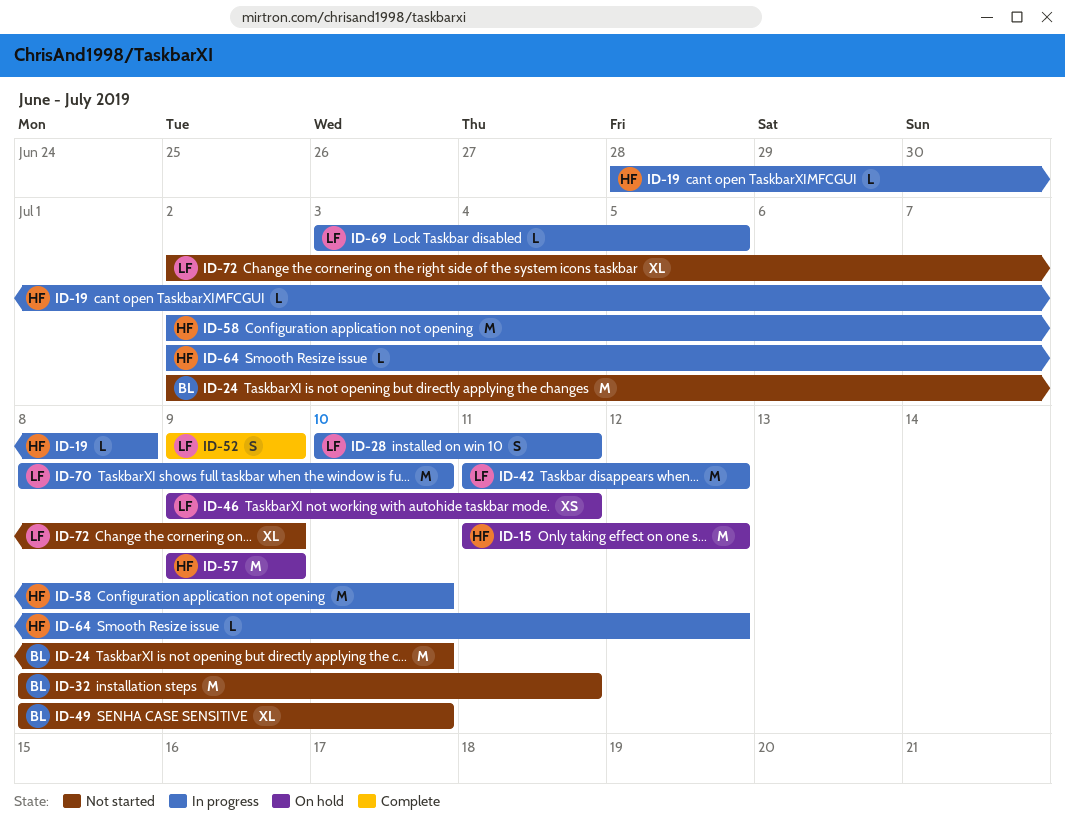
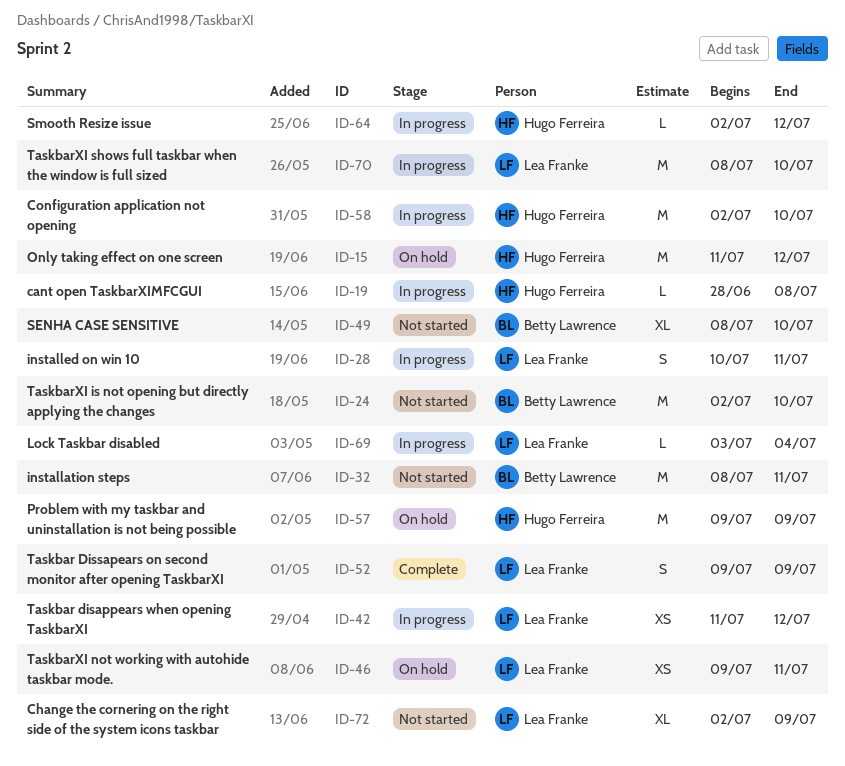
ID-42, estimate: M -> XS
ID-69, due: Jul 5 -> Jul 4

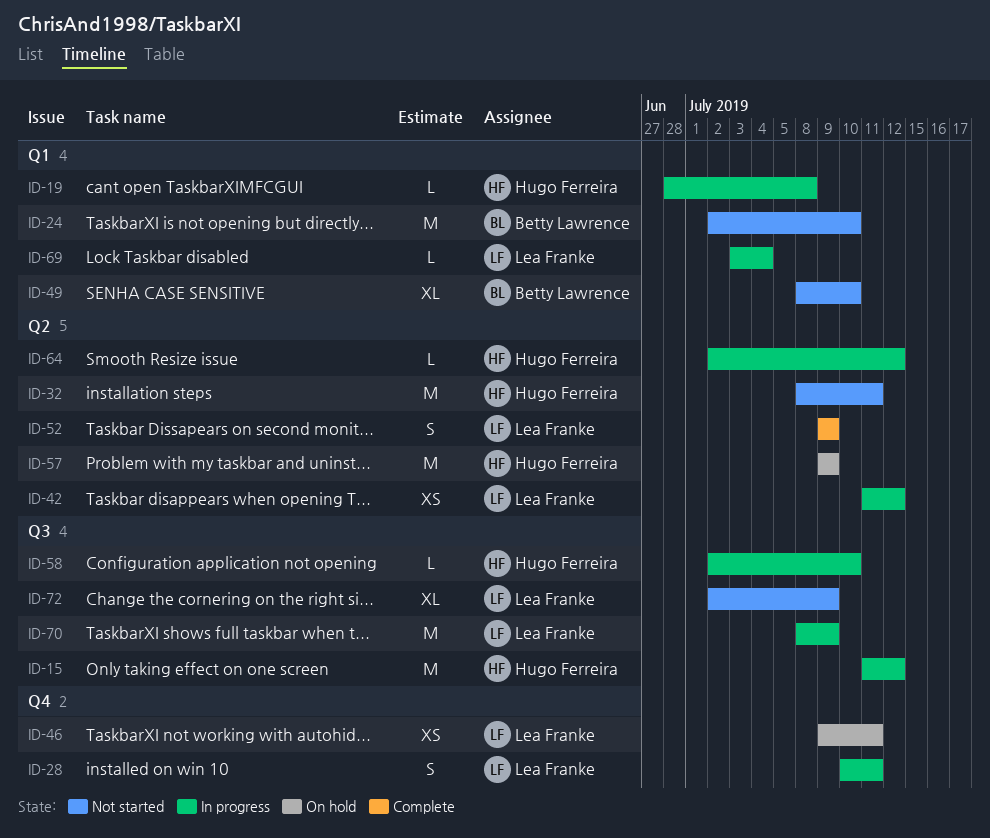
ID-15, status: On hold -> In progress
ID-32, owner: Betty Lawrence -> Hugo Ferreira
ID-58, estimate: M -> L
ID-70, due: Jul 10 -> Jul 9

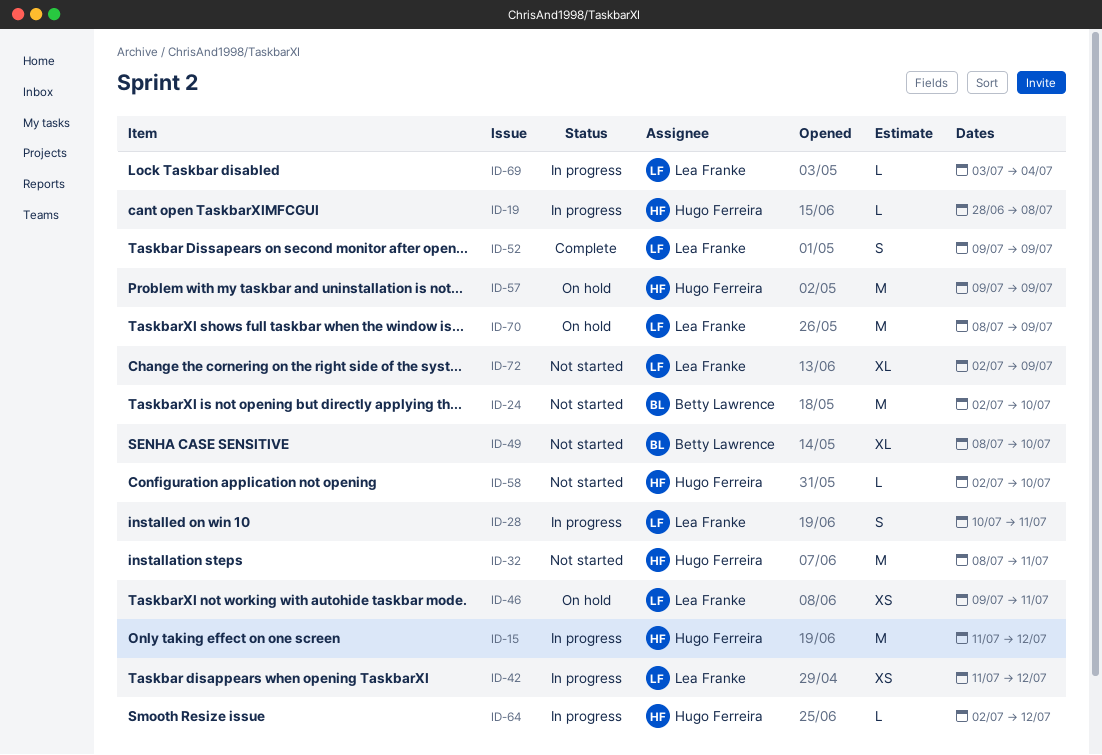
ID-58, status: In progress -> Not started
ID-70, status: In progress -> On hold

